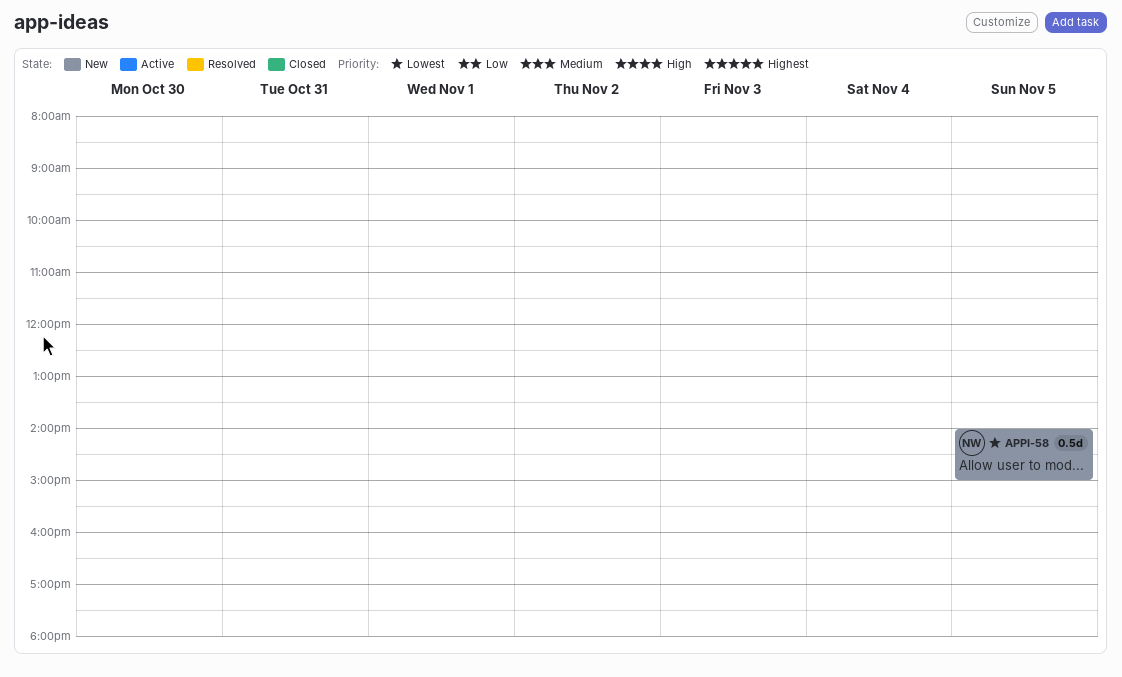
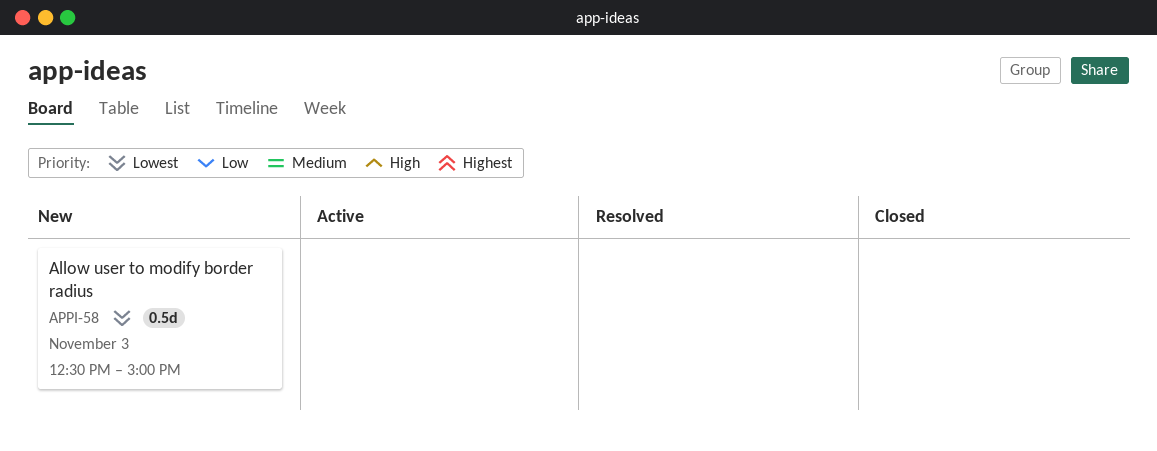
APPI-58, day: Nov 5 -> Nov 3
APPI-58, begins: 14:00 -> 12:30

